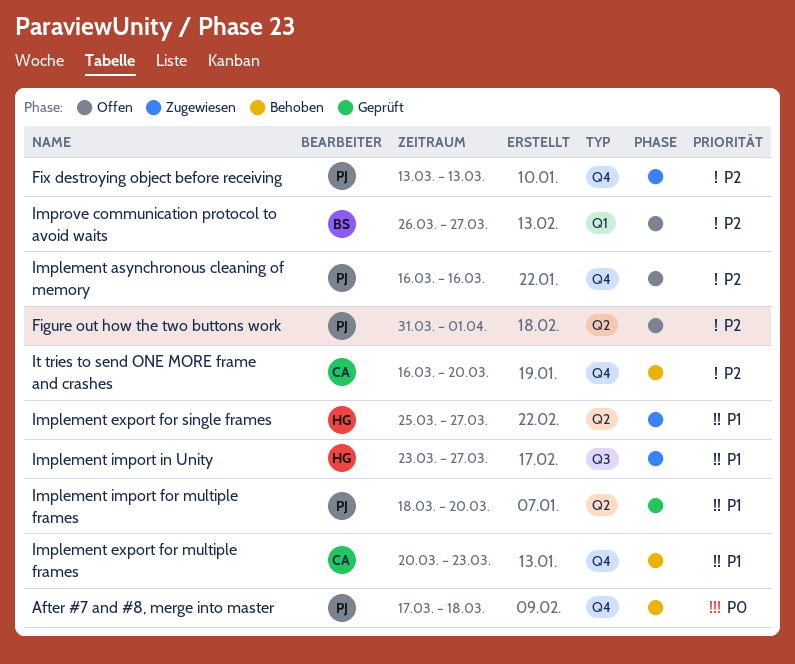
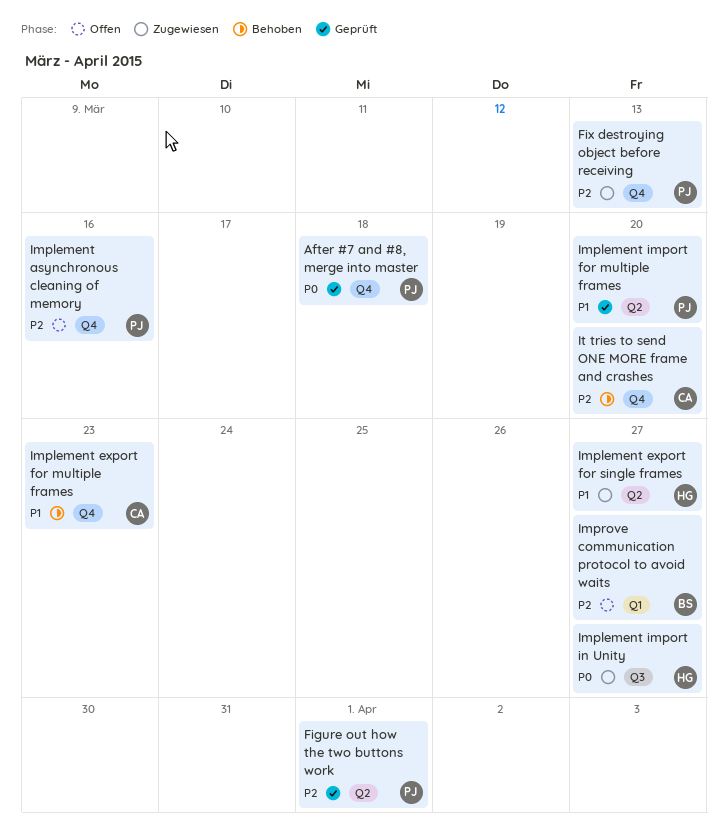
After #7 and #8, merge into master, status: Behoben -> Geprüft
Figure out how the two buttons work, status: Offen -> Geprüft
Implement import in Unity, priority: P1 -> P0

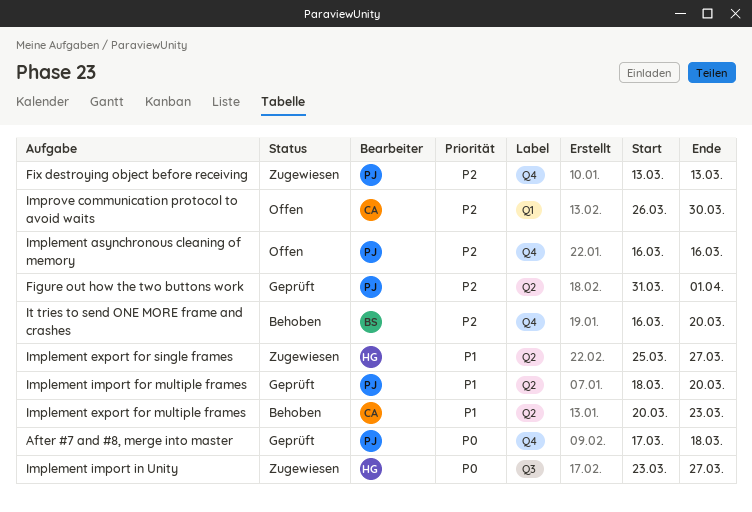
Implement export for multiple frames, label: Q4 -> Q2
Improve communication protocol to avoid waits, owner: BS -> CA
Improve communication protocol to avoid waits, due: Mar 27 -> Mar 30
It tries to send ONE MORE frame and crashes, owner: CA -> BS

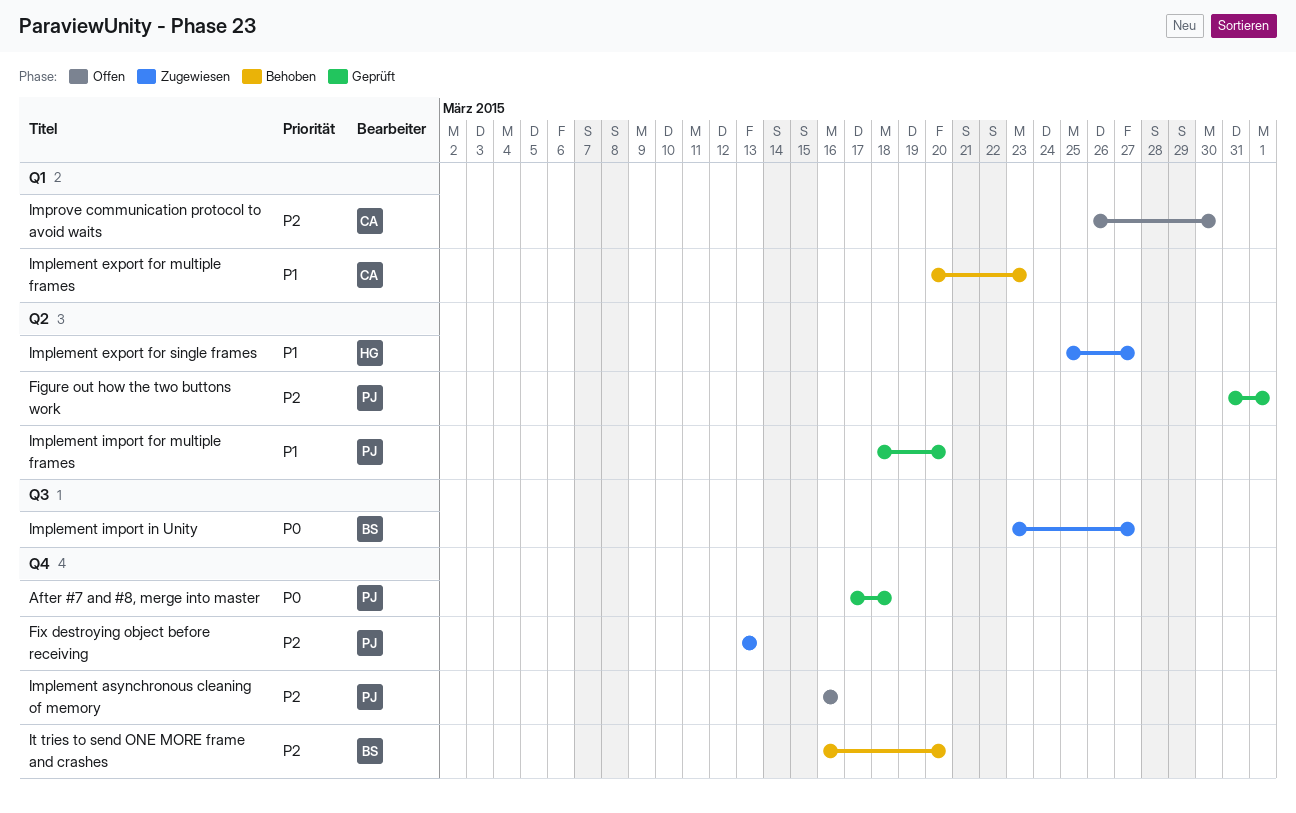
Implement export for multiple frames, label: Q2 -> Q1
Implement import in Unity, owner: HG -> BS

